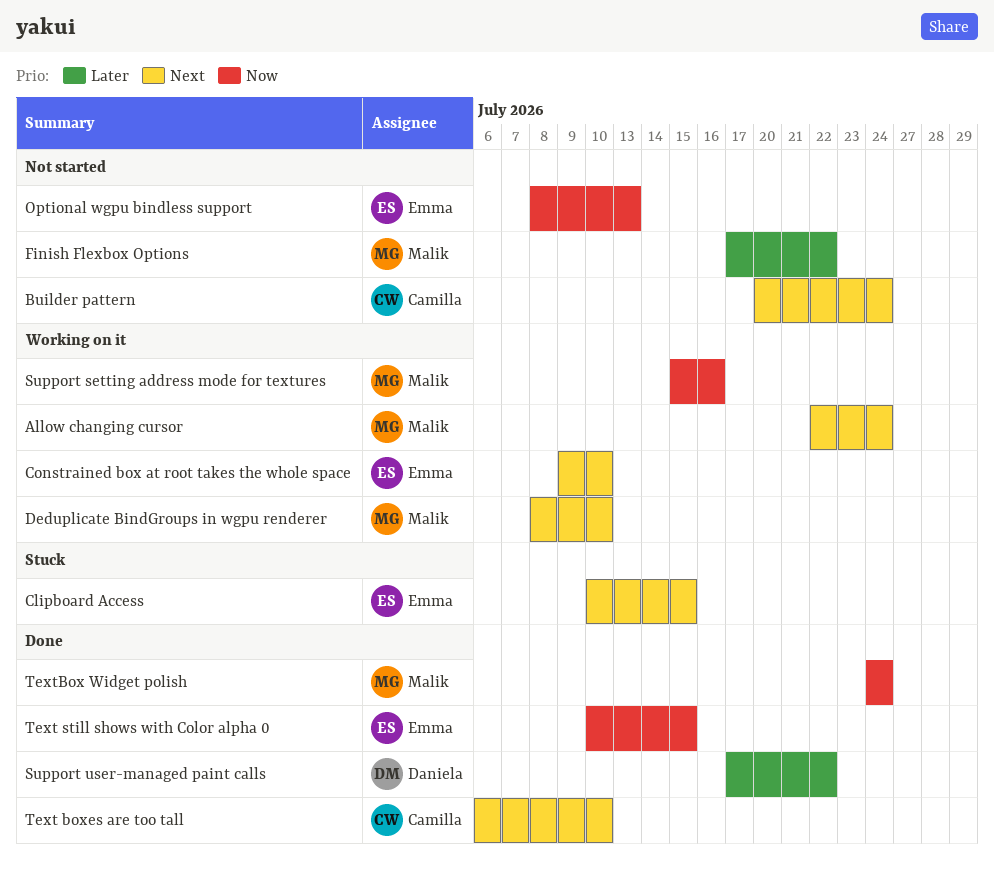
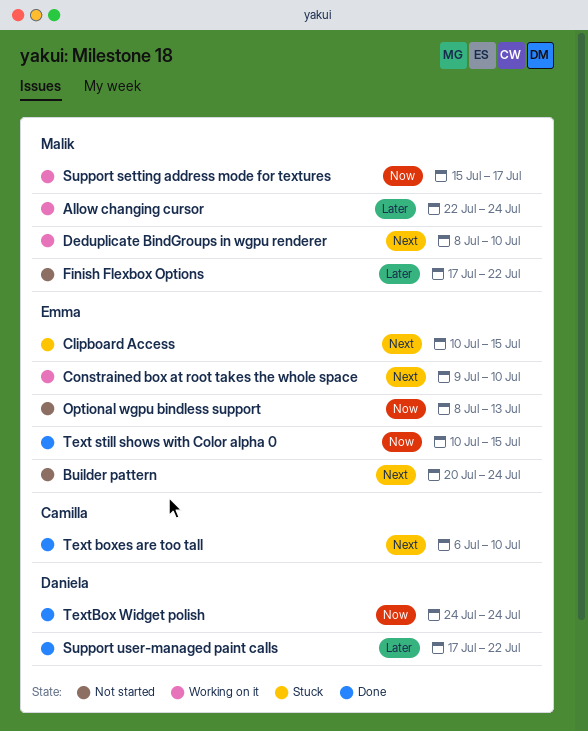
Allow changing cursor, priority: Next -> Later
Builder pattern, owner: Camilla -> Emma
Support setting address mode for textures, due: Jul 16 -> Jul 17
TextBox Widget polish, owner: Malik -> Daniela

